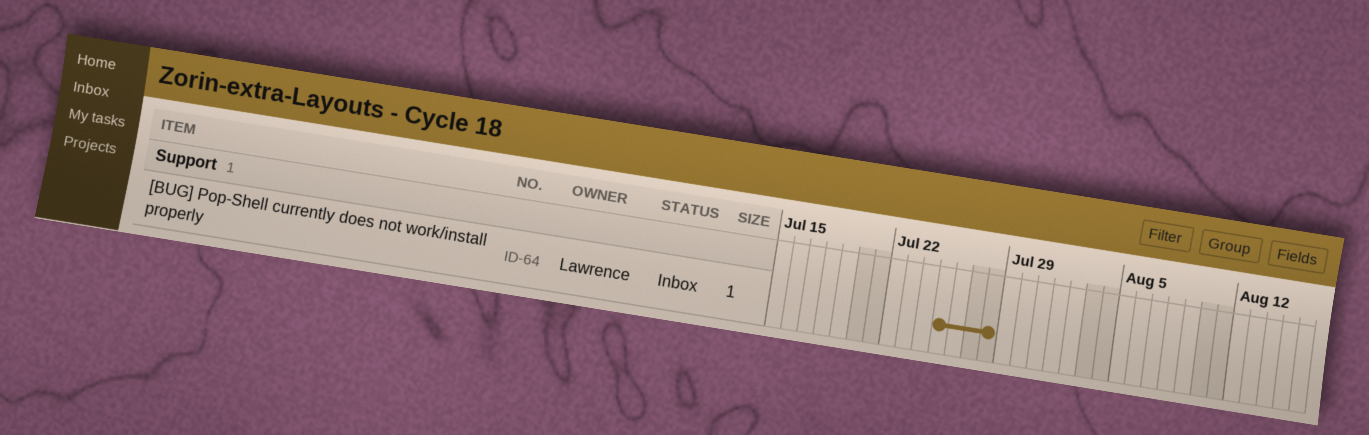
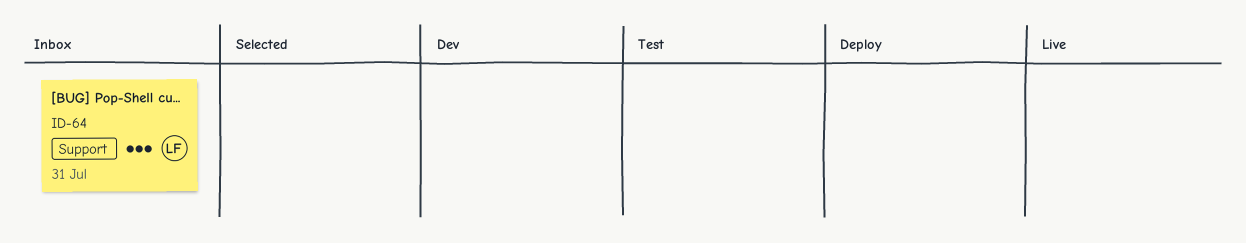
ID-64, estimate: 1 -> 3
ID-64, due: Jul 28 -> Jul 31

